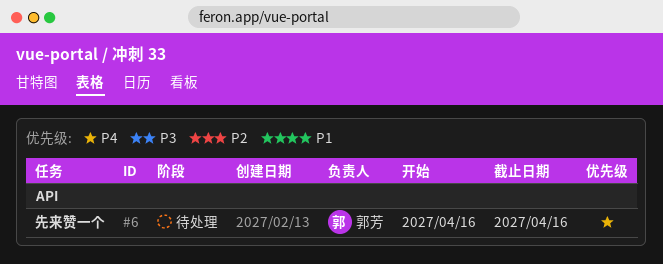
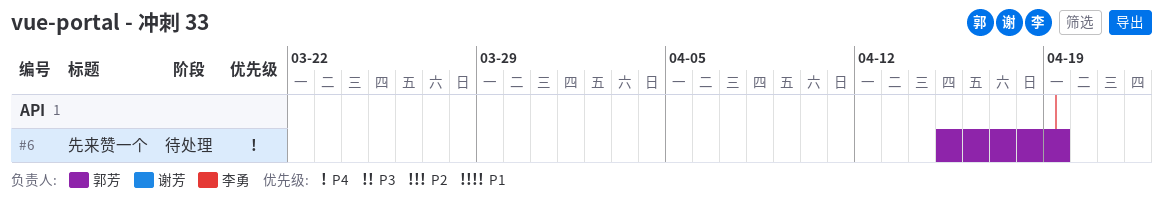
#6, start: Apr 16 -> Apr 15
#6, due: Apr 16 -> Apr 19

